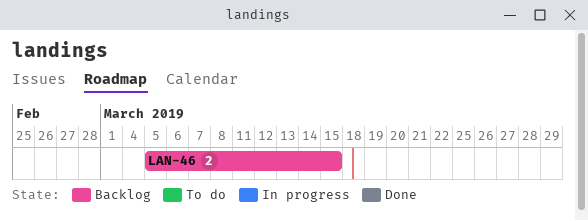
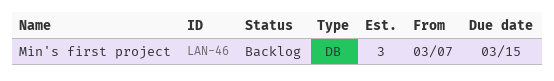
LAN-46, estimate: 2 -> 3
LAN-46, start: Mar 5 -> Mar 7

